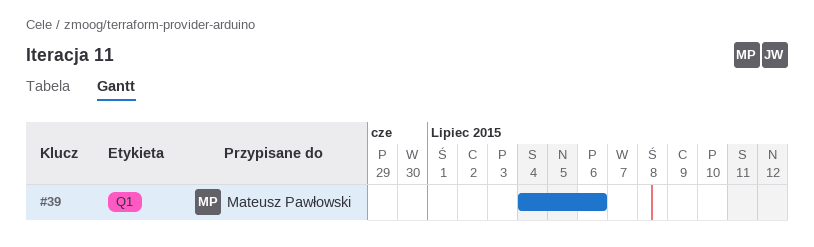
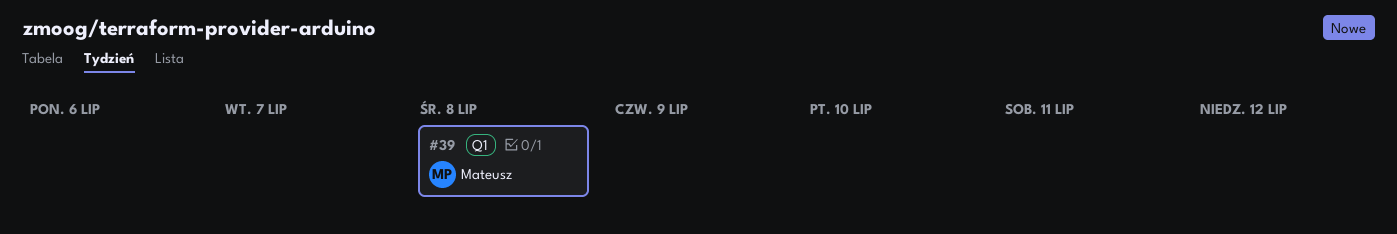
#39, due: Jul 6 -> Jul 8

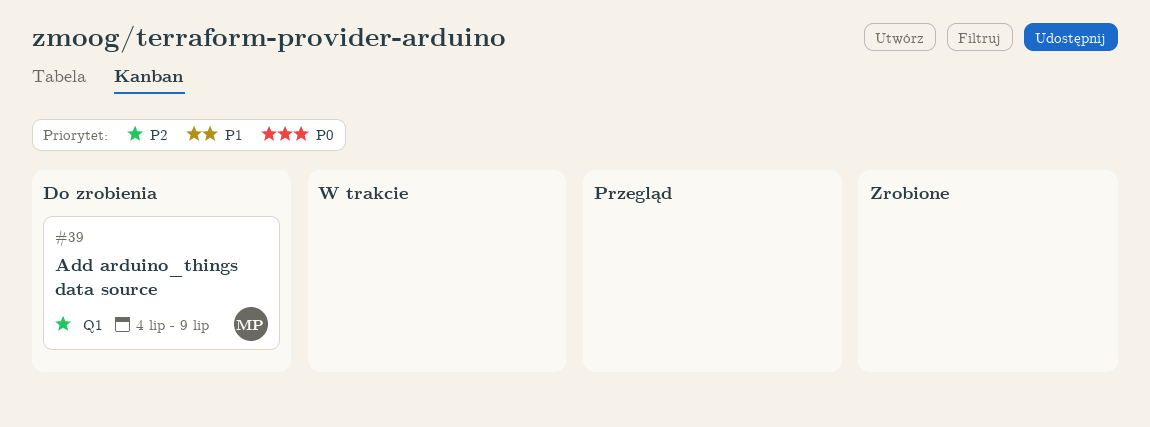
#39, due: Jul 8 -> Jul 9

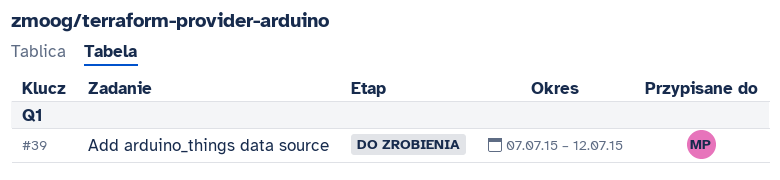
#39, start: Jul 4 -> Jul 7
#39, due: Jul 9 -> Jul 12

